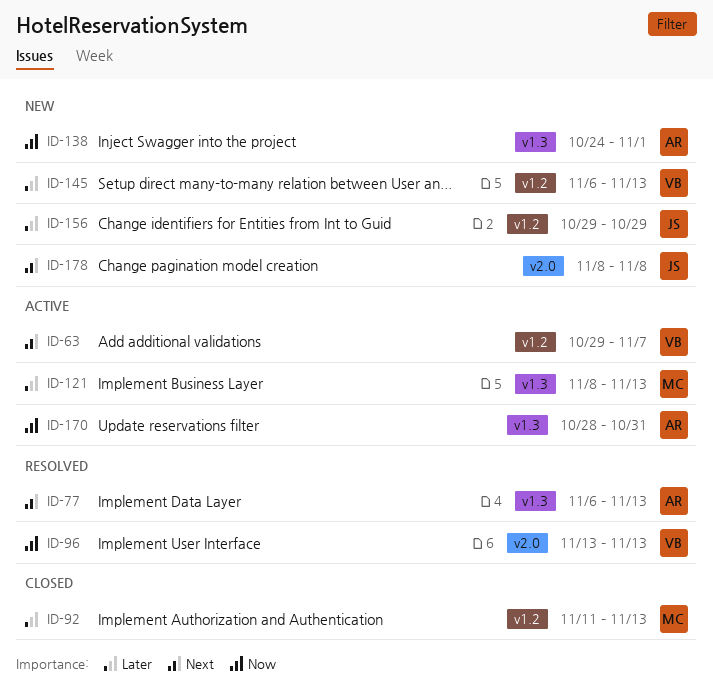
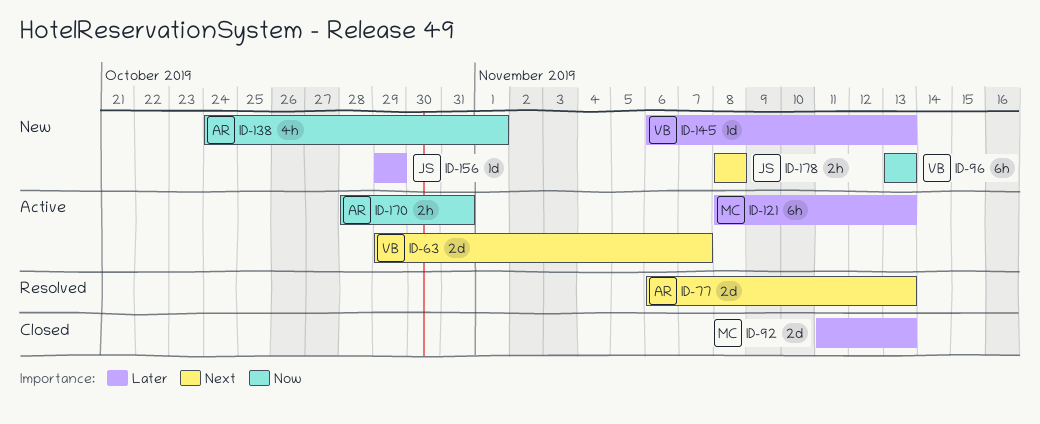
ID-96, status: Resolved -> New

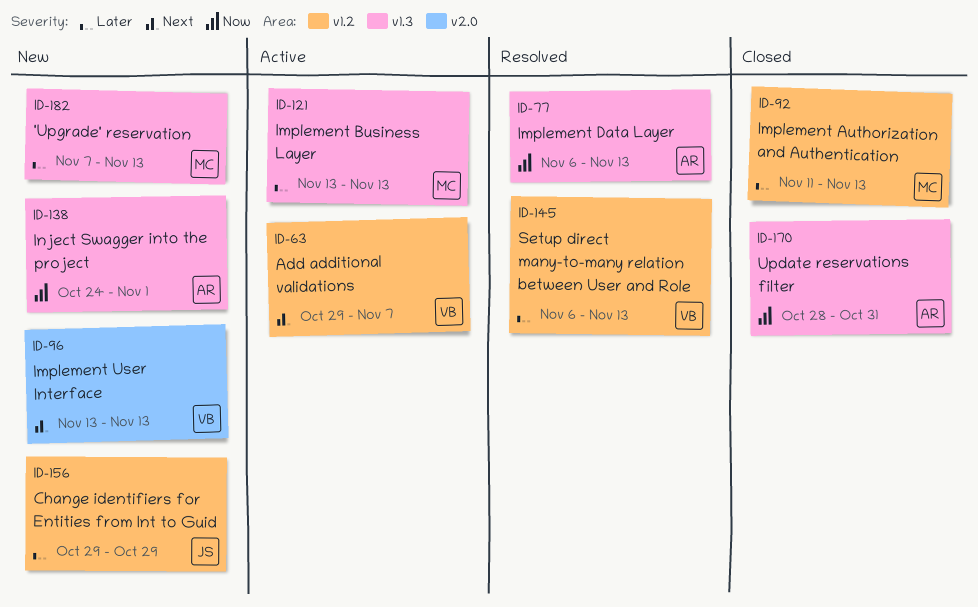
ID-77, priority: Next -> Now
ID-96, priority: Now -> Next
ID-121, start: Nov 8 -> Nov 13
ID-145, status: New -> Resolved
ID-170, status: Active -> Closed
ID-178: present -> none
ID-182: none -> present

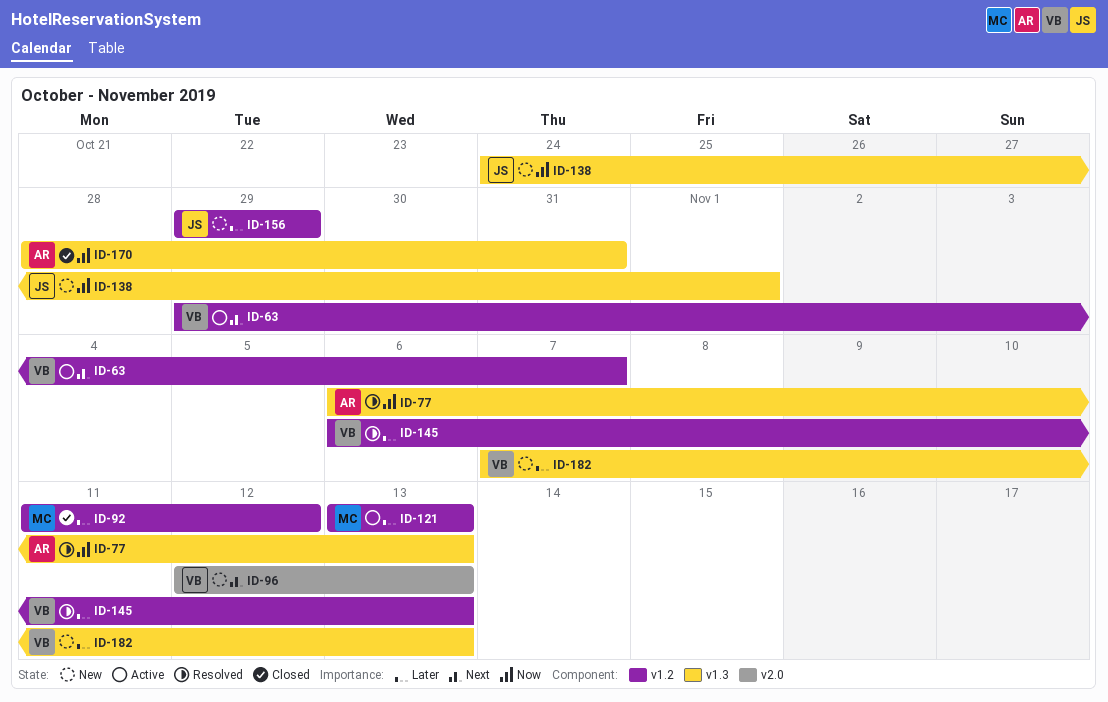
ID-92, due: Nov 13 -> Nov 12
ID-96, start: Nov 13 -> Nov 12
ID-121, label: v1.3 -> v1.2
ID-138, owner: AR -> JS
ID-182, owner: MC -> VB

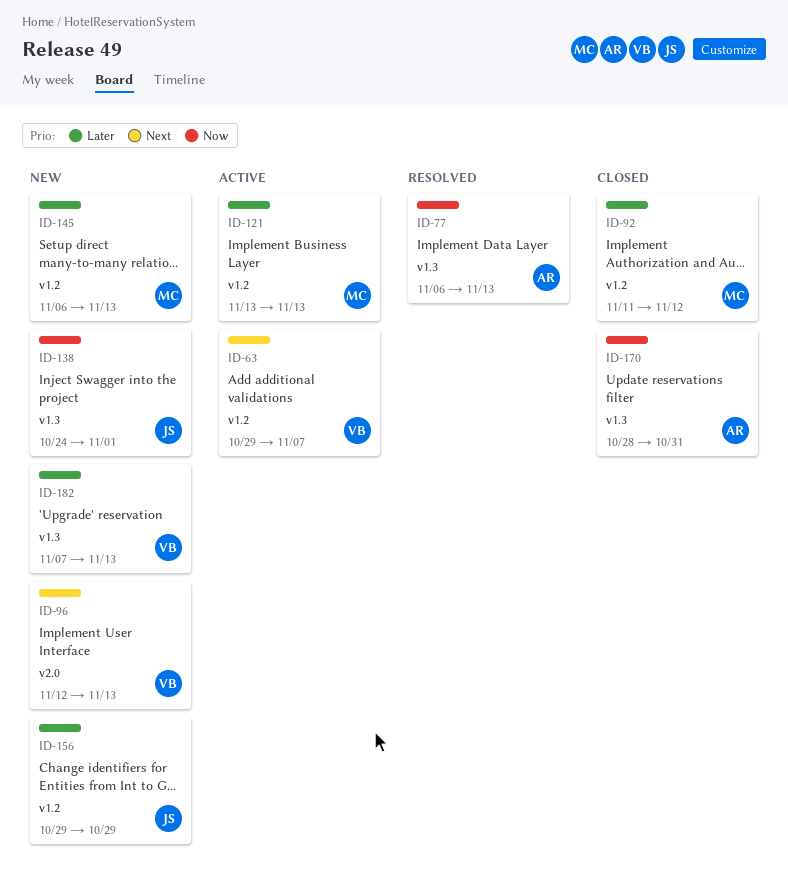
ID-145, status: Resolved -> New
ID-145, owner: VB -> MC

